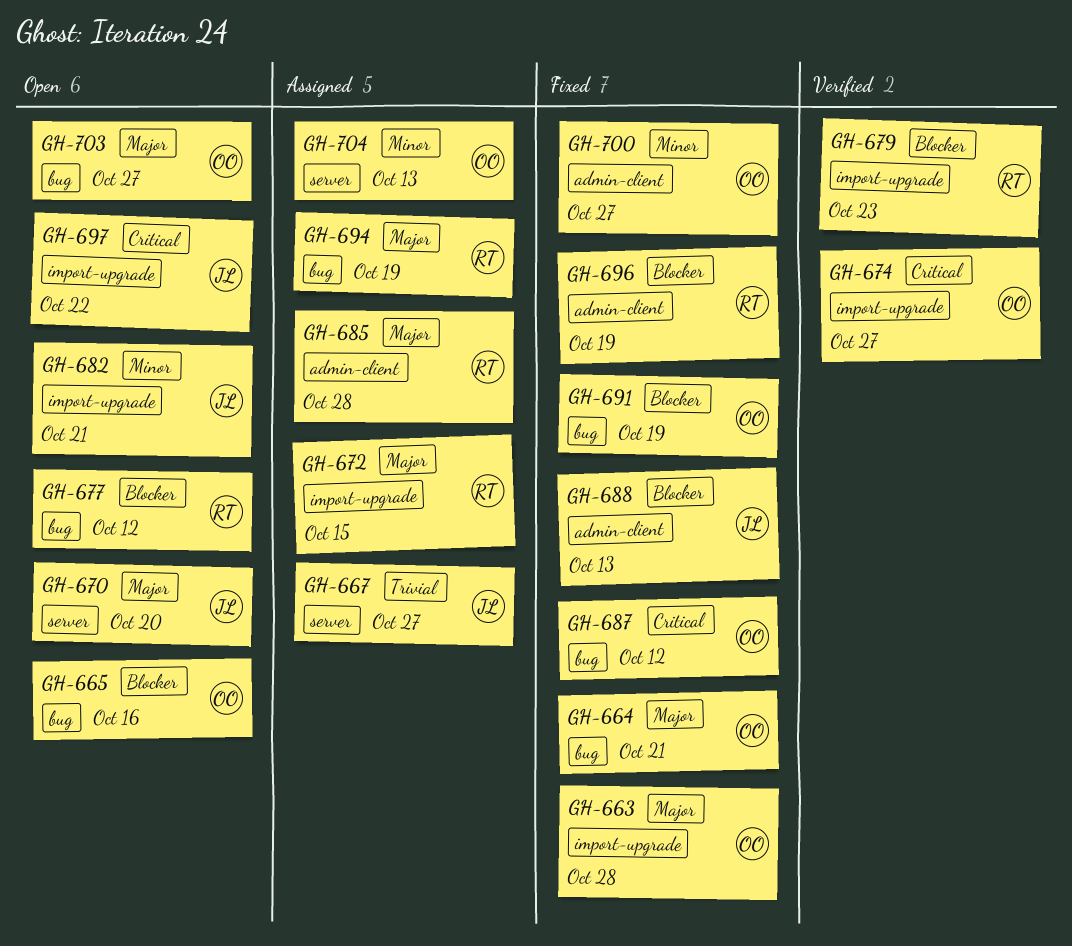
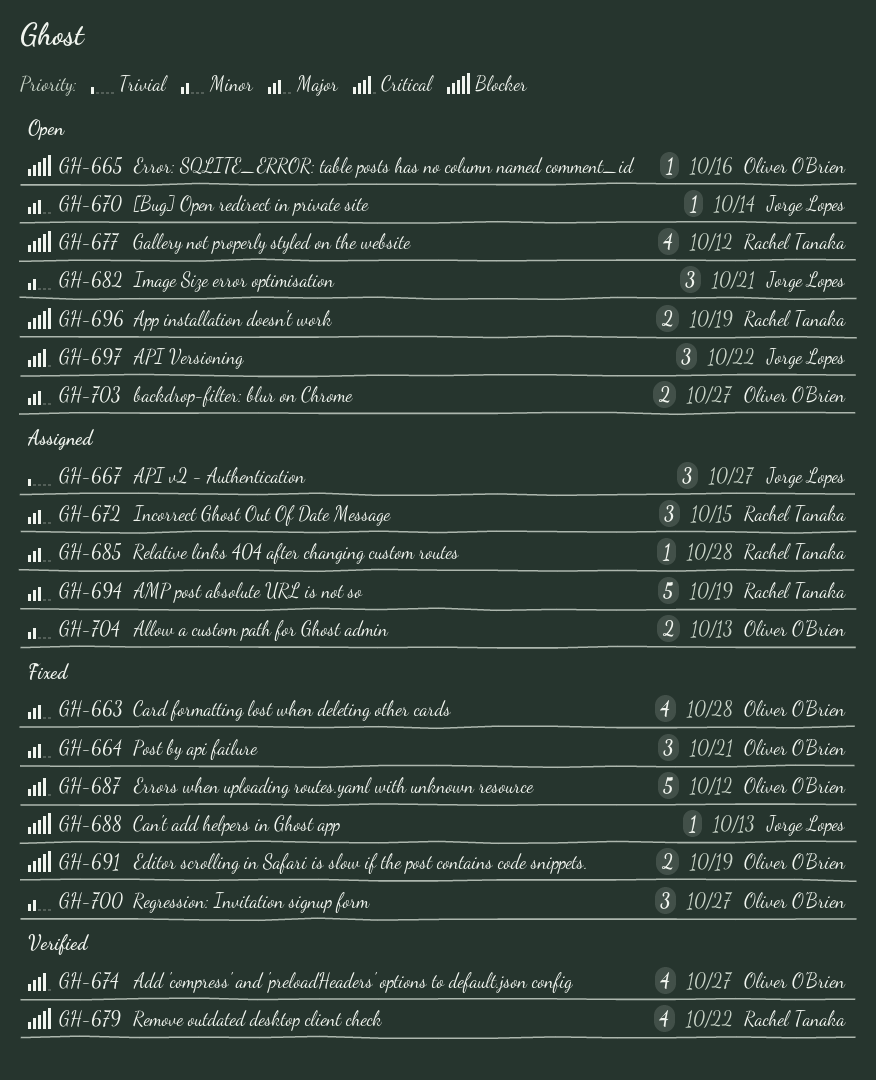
GH-670, due: Oct 20 -> Oct 14
GH-679, due: Oct 23 -> Oct 22
GH-696, status: Fixed -> Open

